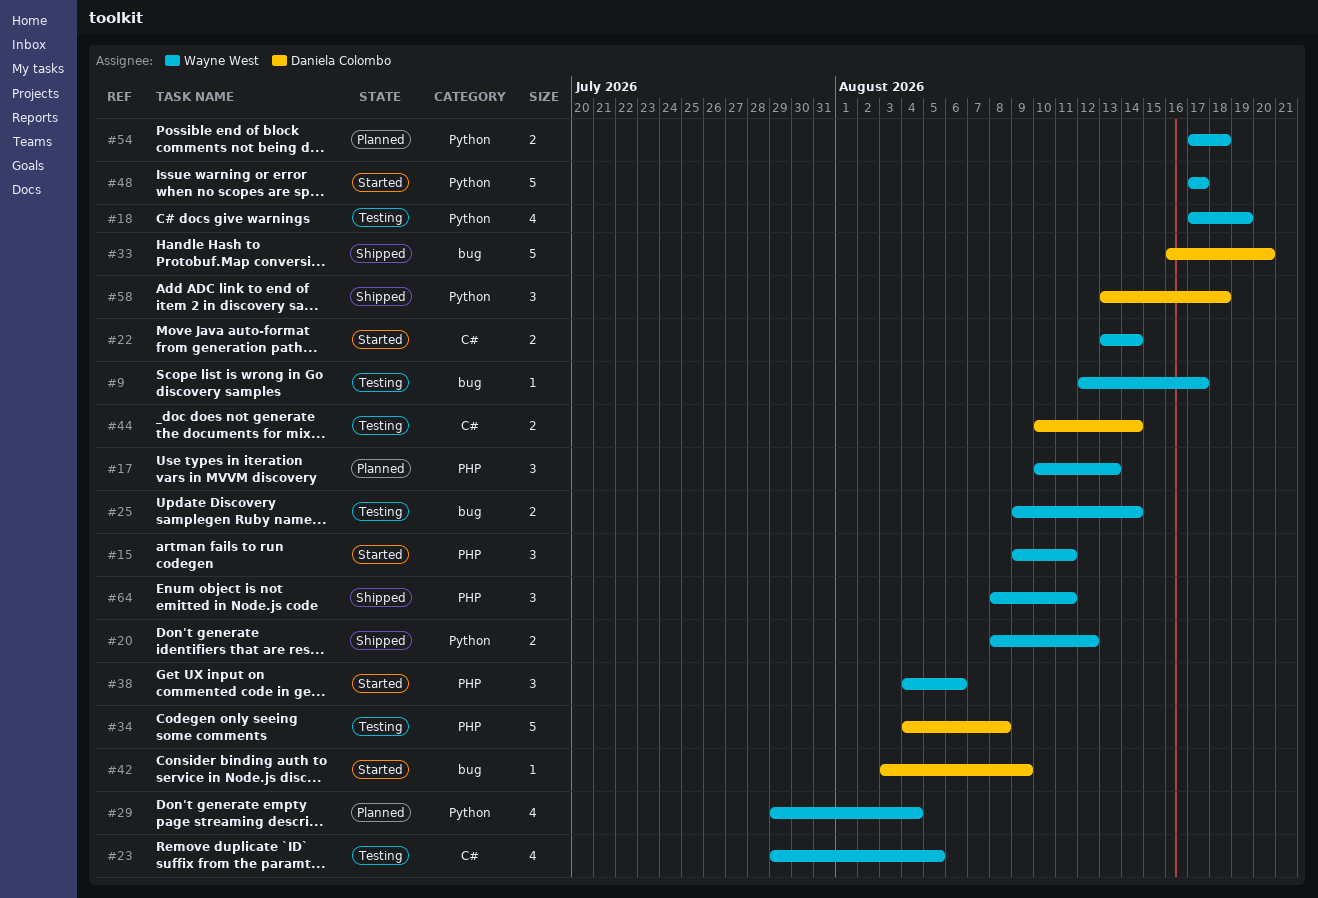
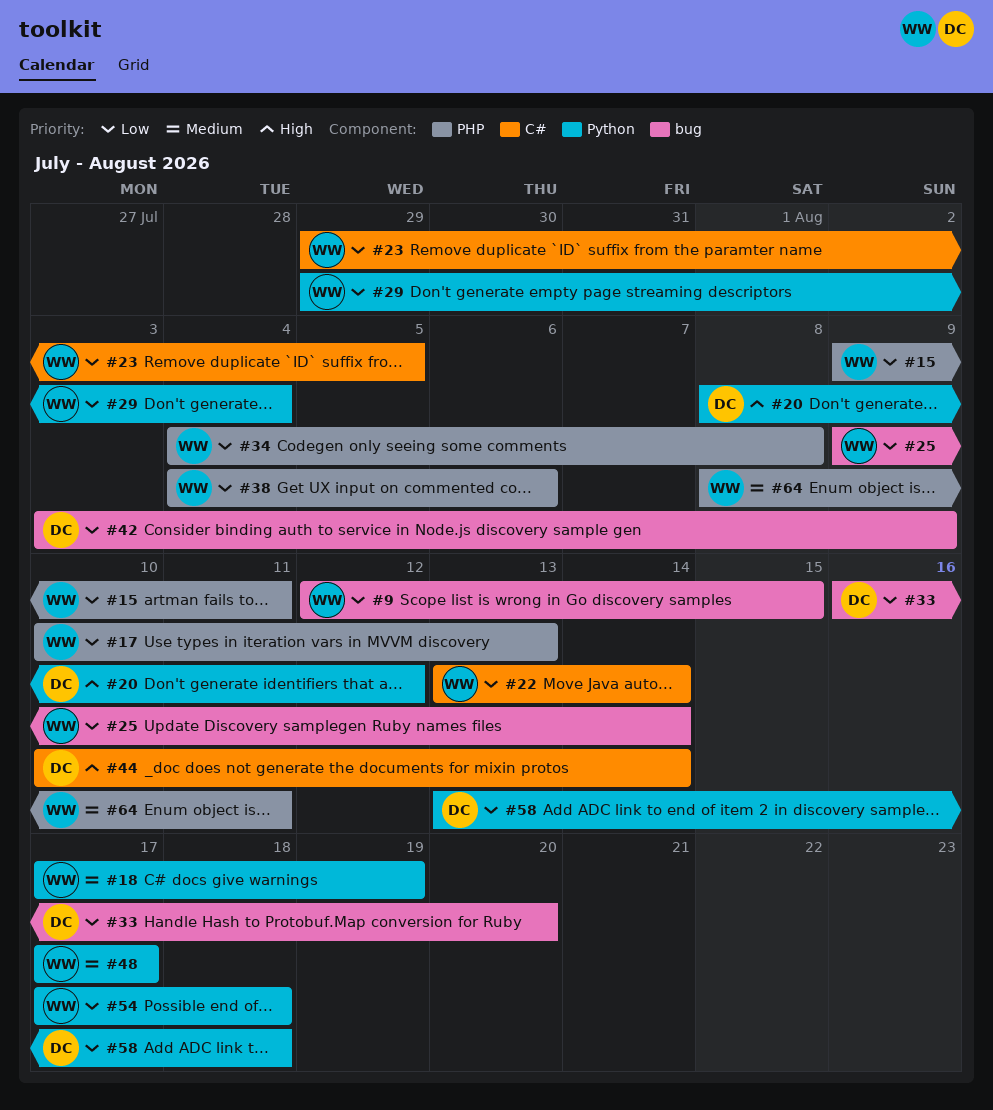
#9, due: Aug 17 -> Aug 15
#20, owner: Wayne West -> Daniela Colombo
#34, owner: Daniela Colombo -> Wayne West

